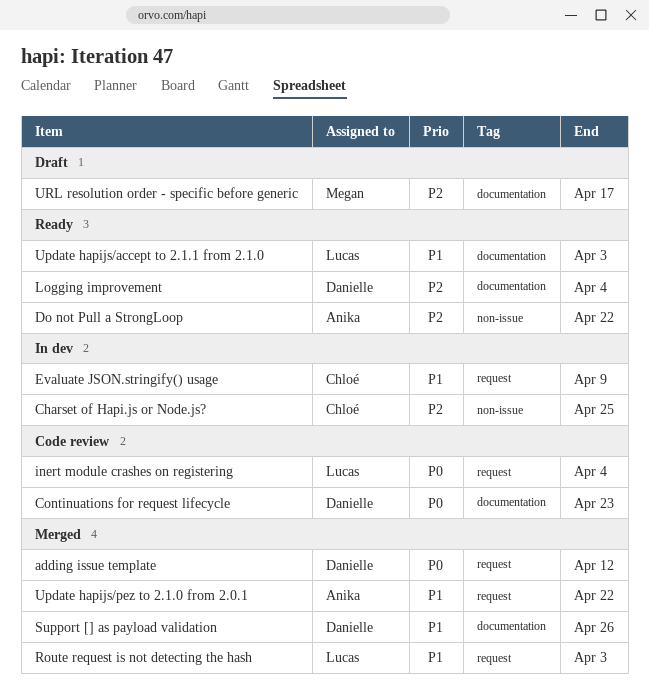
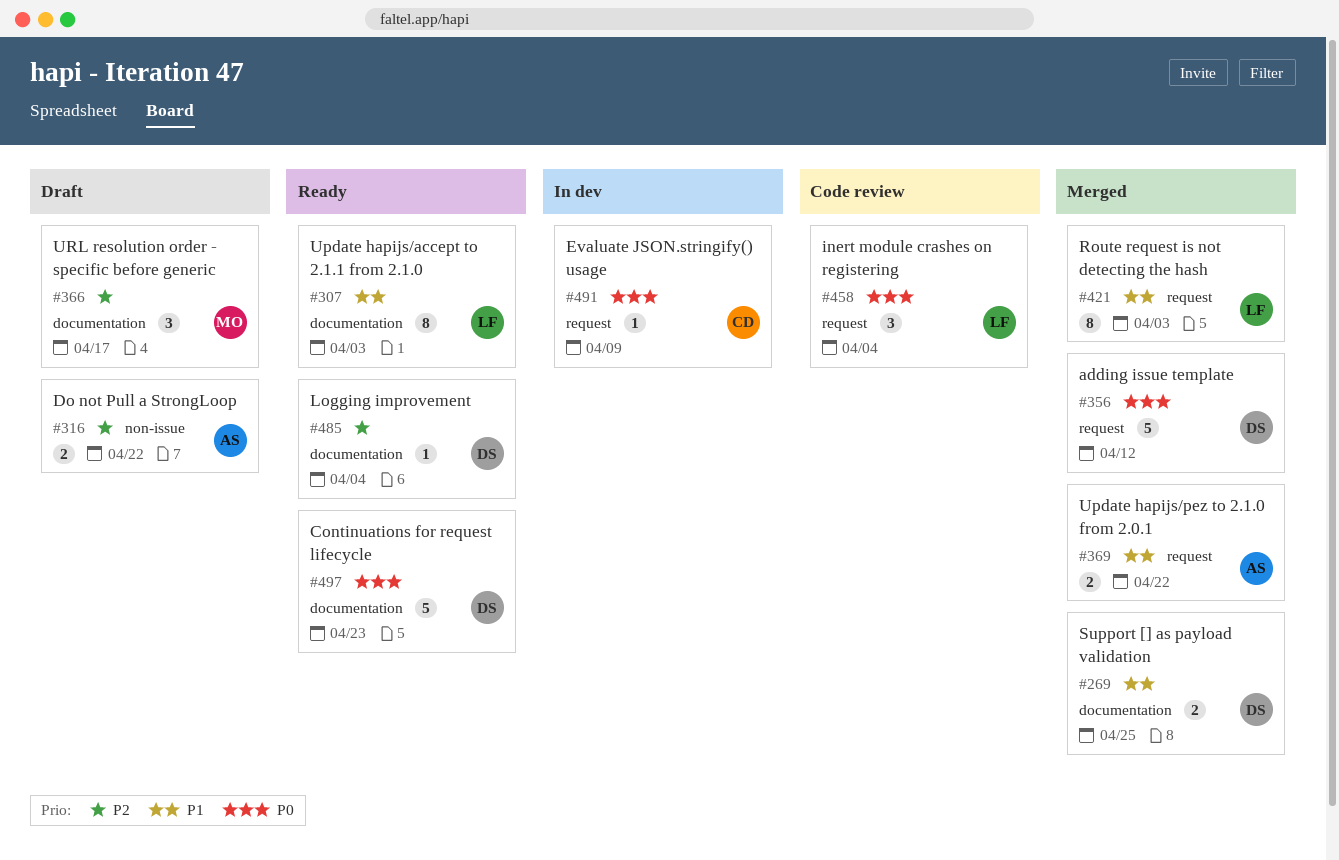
Charset of Hapi.js or Node.js?: present -> none
Continuations for request lifecycle, status: Code review -> Ready
Do not Pull a StrongLoop, status: Ready -> Draft
Evaluate JSON.stringify() usage, priority: P1 -> P0
Support [] as payload validation, due: Apr 26 -> Apr 25

